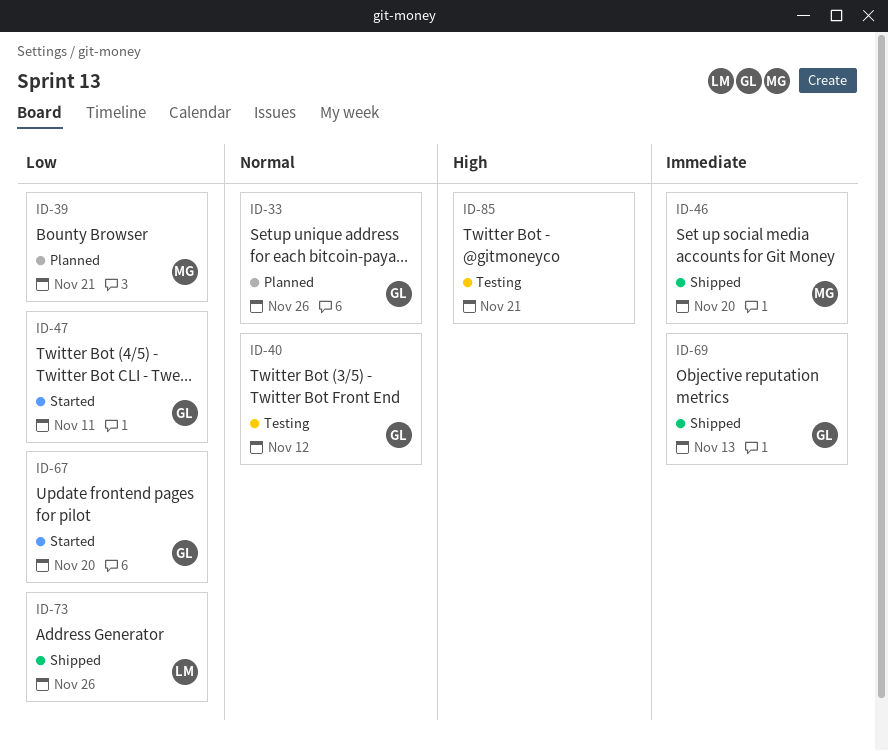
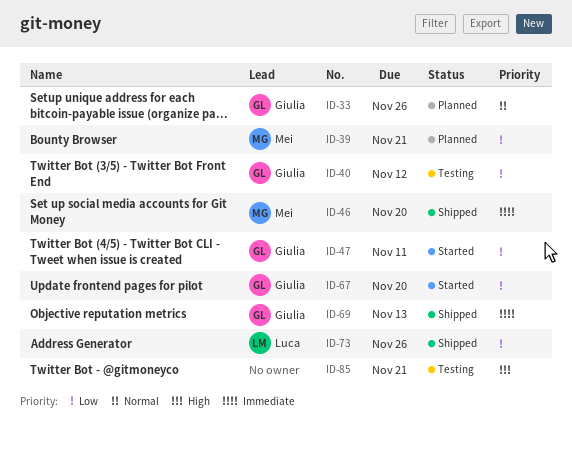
ID-40, priority: Normal -> Low

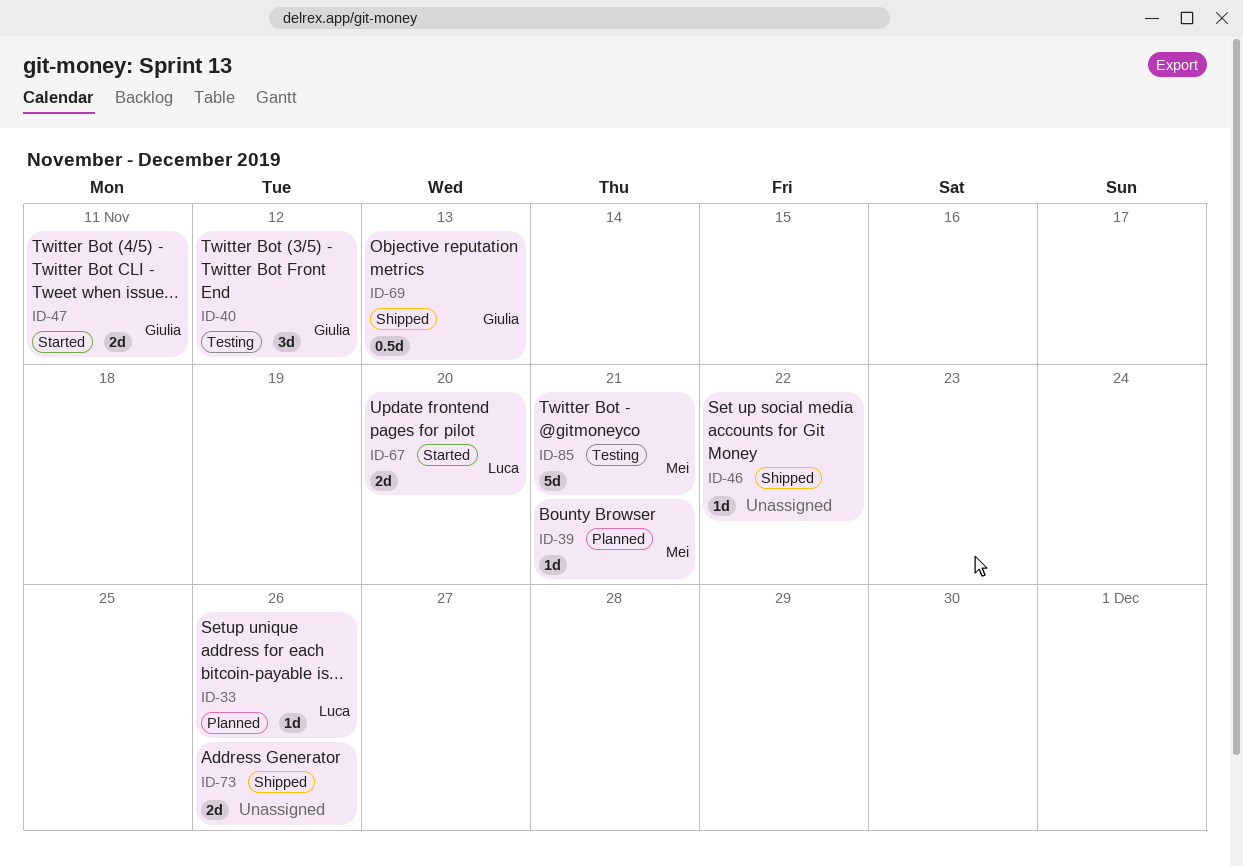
ID-33, owner: Giulia -> Luca
ID-46, owner: Mei -> none
ID-46, due: Nov 20 -> Nov 22
ID-67, owner: Giulia -> Luca
ID-73, owner: Luca -> none
ID-85, owner: none -> Mei

